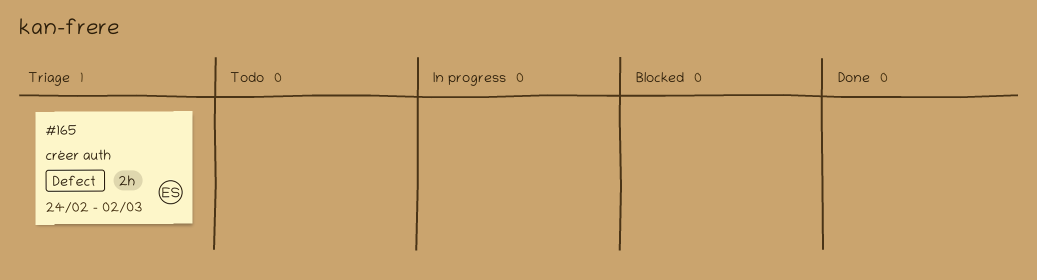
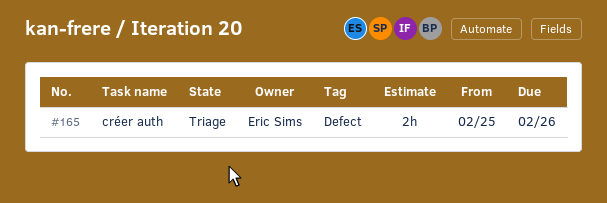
#165, start: Feb 24 -> Feb 25
#165, due: Mar 2 -> Feb 26

